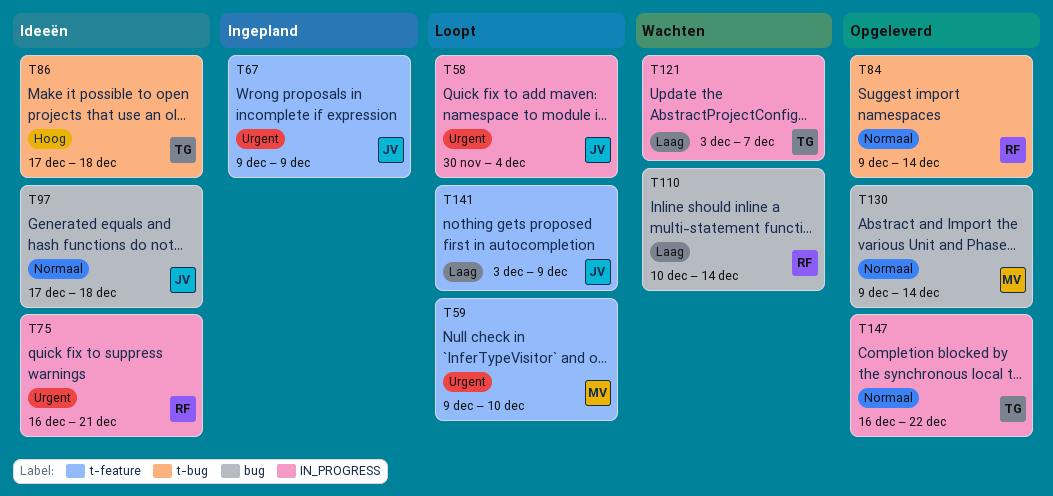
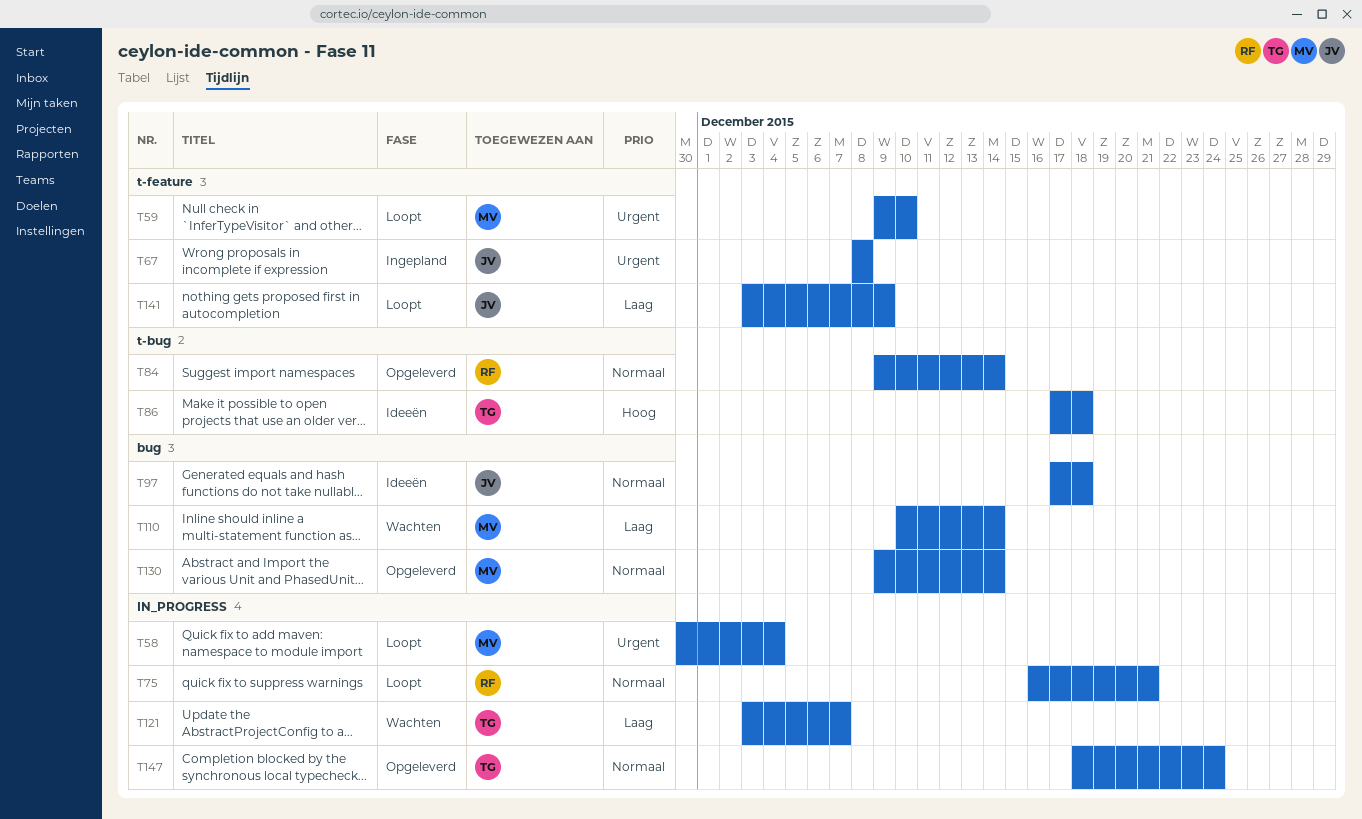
T58, owner: JV -> MV
T67, start: Dec 9 -> Dec 8
T67, due: Dec 9 -> Dec 8
T75, status: Ideeën -> Loopt
T75, priority: Urgent -> Normaal
T110, owner: RF -> MV
T147, start: Dec 16 -> Dec 18
T147, due: Dec 22 -> Dec 24

